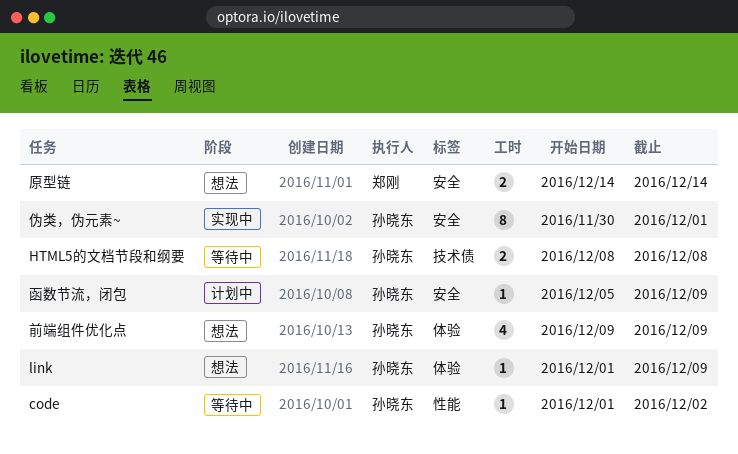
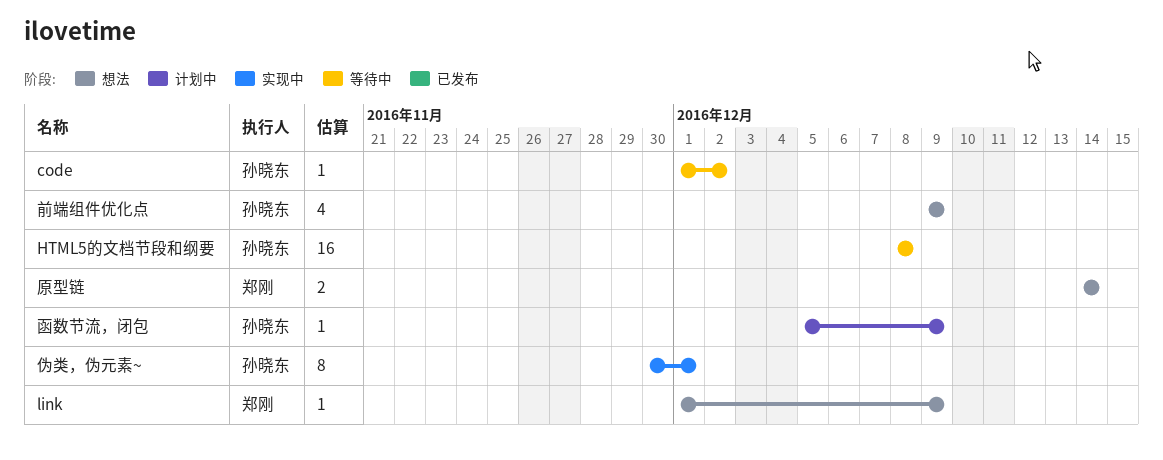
HTML5的文档节段和纲要, estimate: 2 -> 16
link, owner: 孙晓东 -> 郑刚

